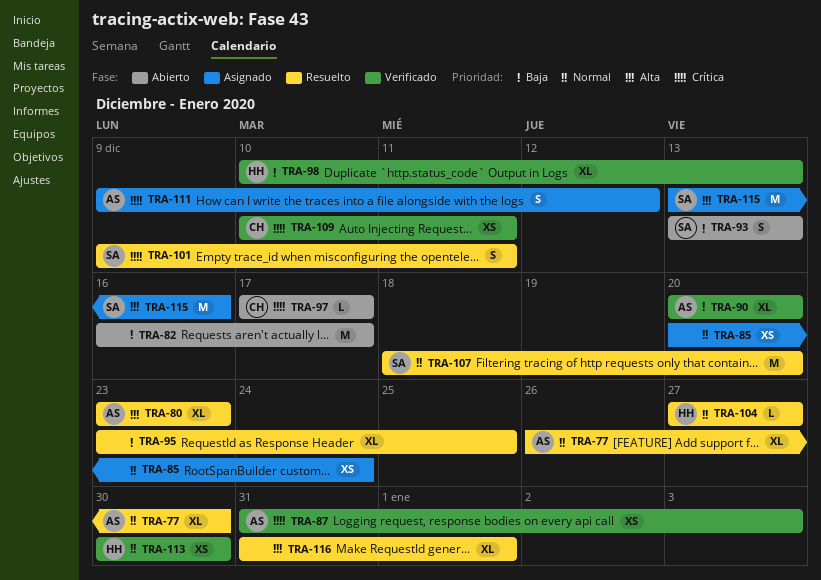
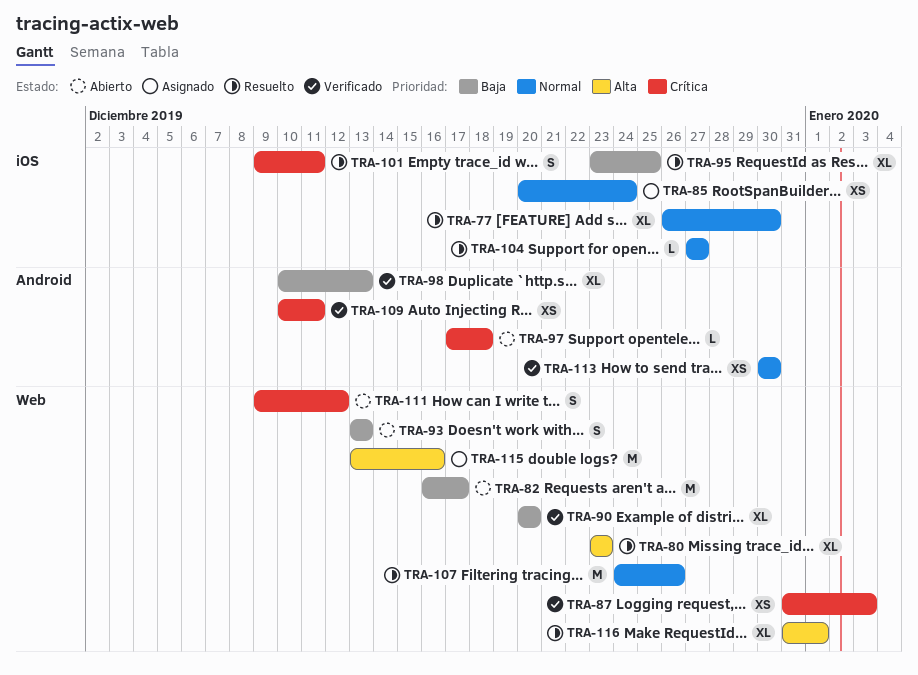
TRA-97, due: Dec 17 -> Dec 18
TRA-107, start: Dec 18 -> Dec 24
TRA-107, due: Dec 20 -> Dec 26
TRA-111, status: Asignado -> Abierto

